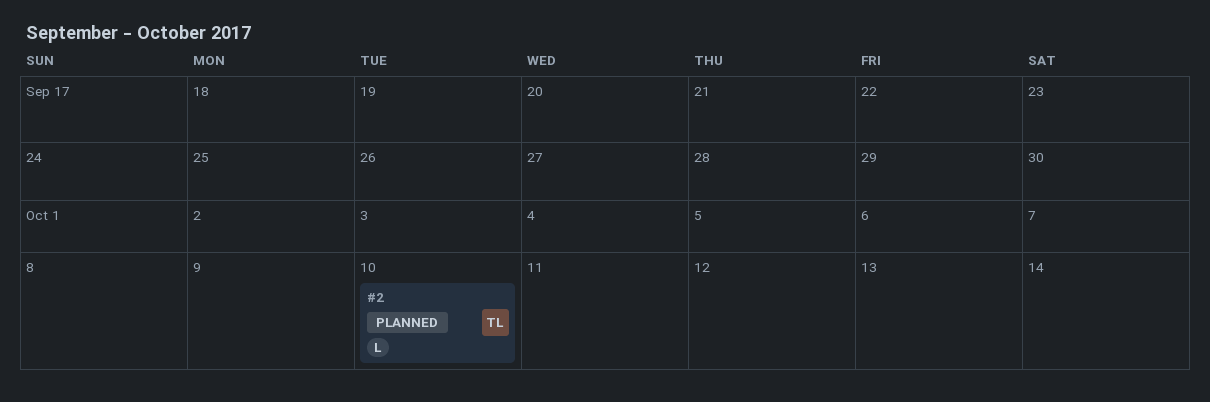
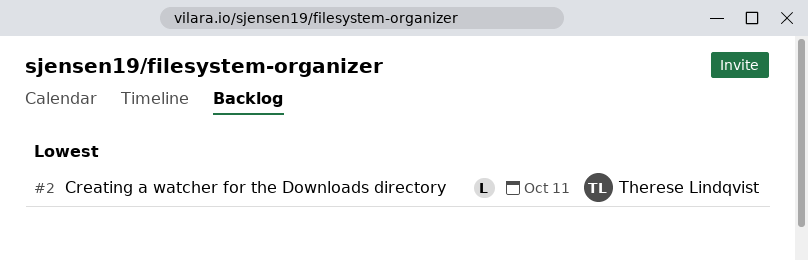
#2, due: Oct 10 -> Oct 11

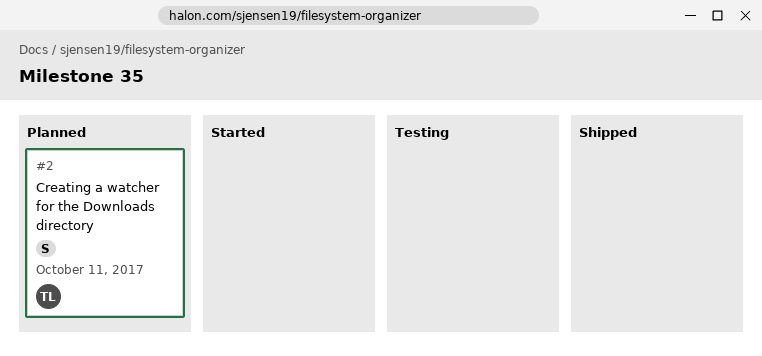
#2, estimate: L -> S

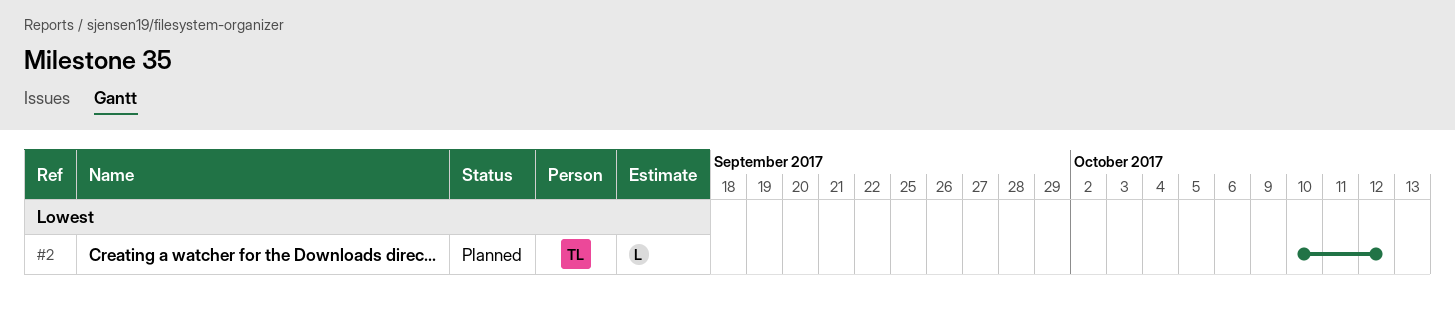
#2, estimate: S -> L
#2, due: Oct 11 -> Oct 12

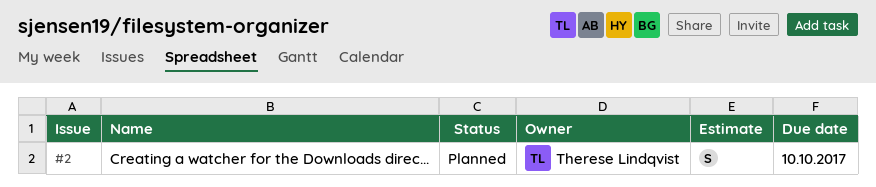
#2, estimate: L -> S
#2, due: Oct 12 -> Oct 10

